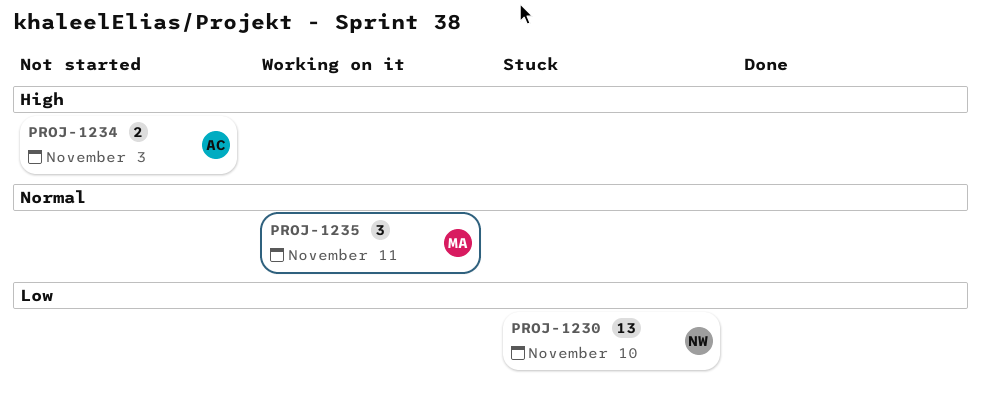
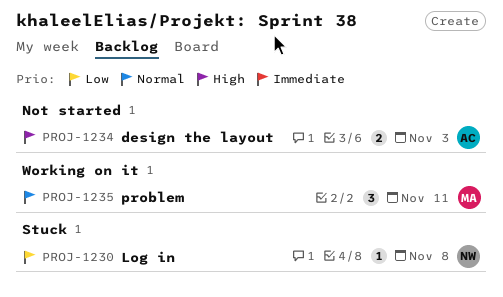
PROJ-1230, estimate: 13 -> 1
PROJ-1230, due: Nov 10 -> Nov 8

